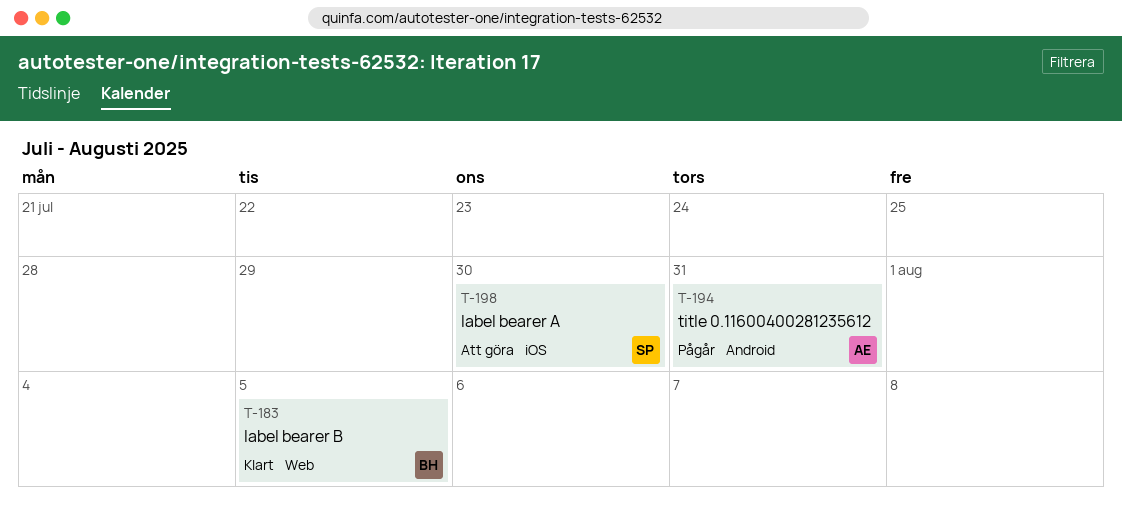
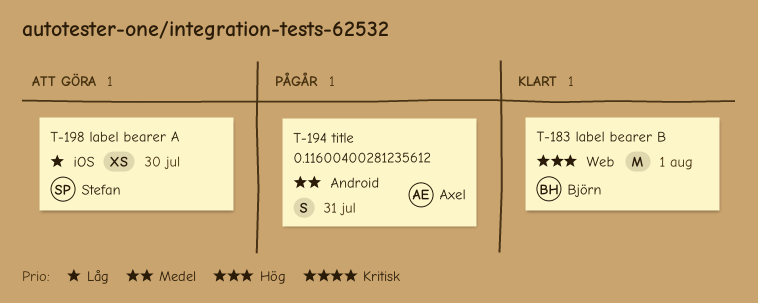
T-183, due: Aug 5 -> Aug 1

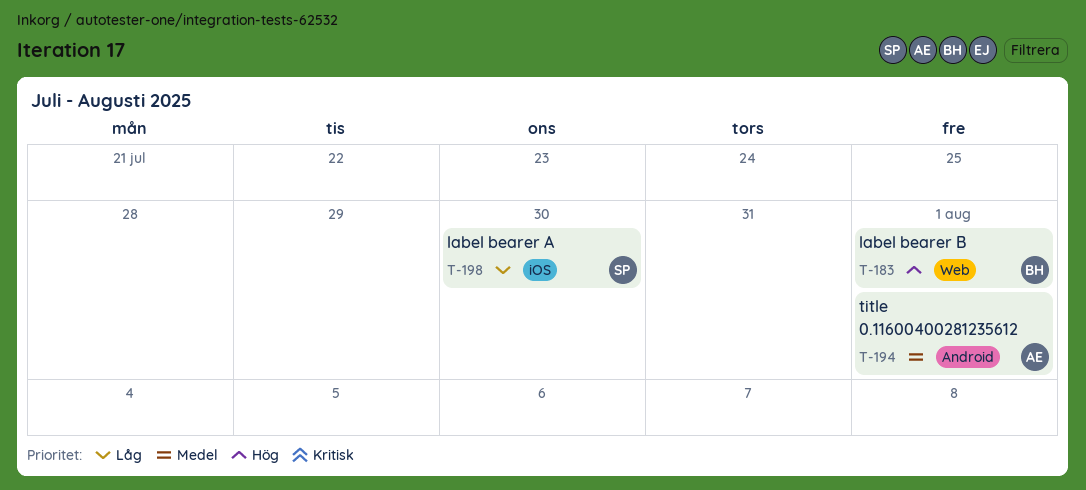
T-194, due: Jul 31 -> Aug 1

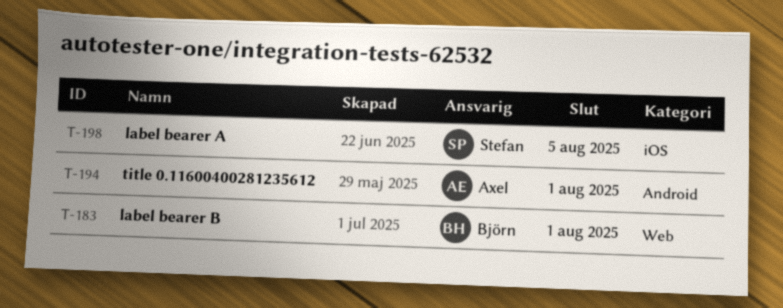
T-198, due: Jul 30 -> Aug 5

